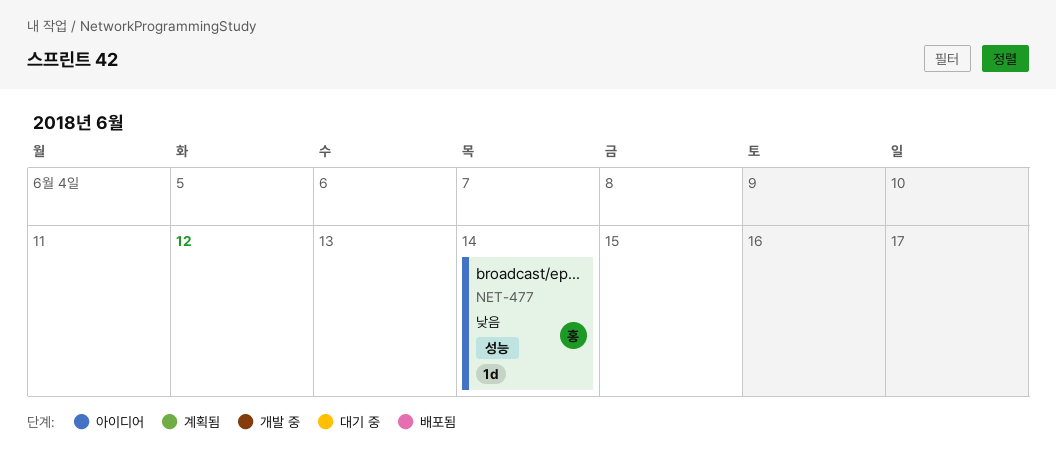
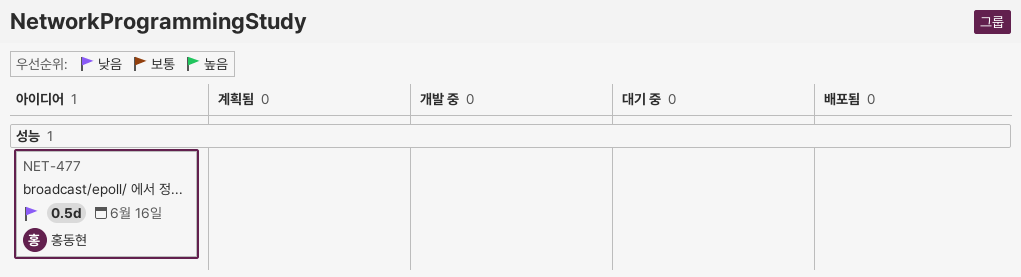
NET-477, estimate: 1d -> 0.5d
NET-477, due: Jun 14 -> Jun 16

